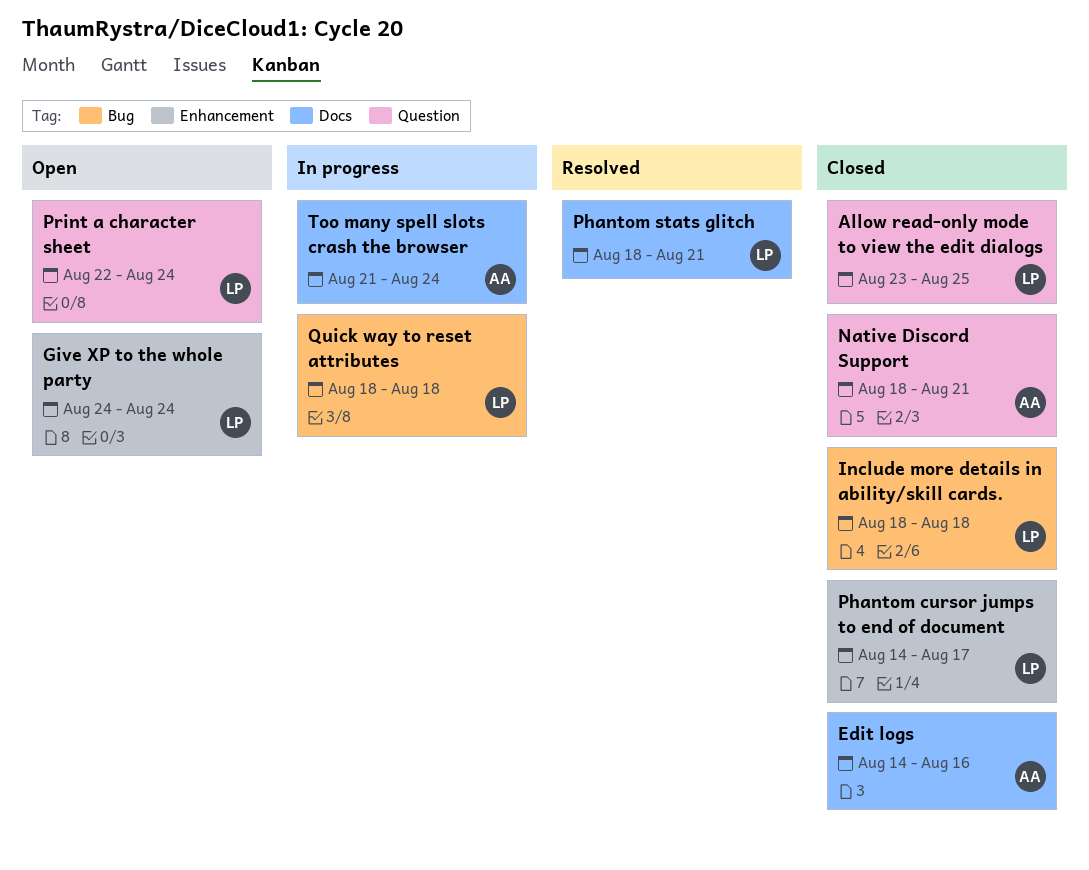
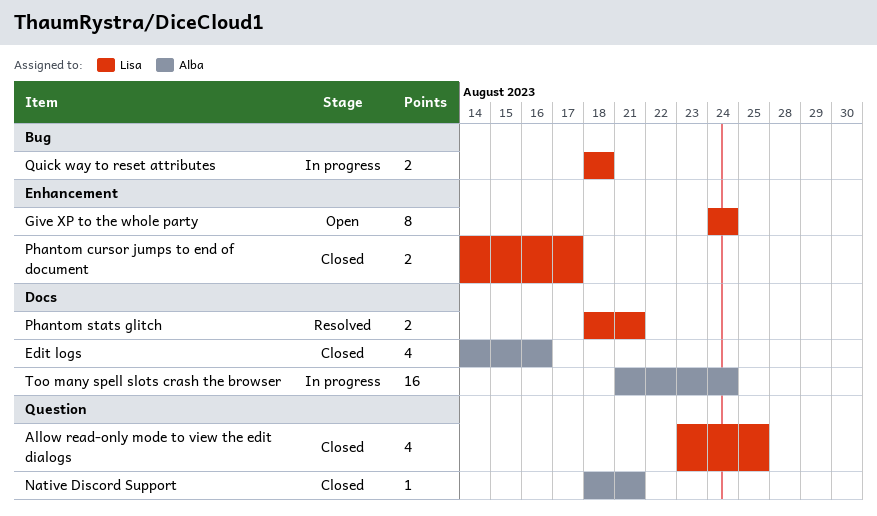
Include more details in ability/skill cards.: present -> none
Print a character sheet: present -> none

